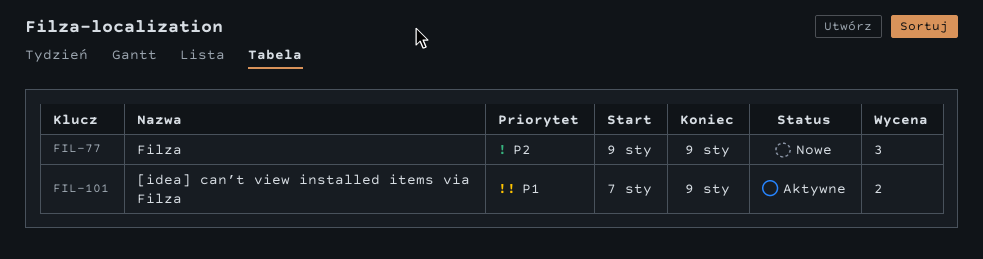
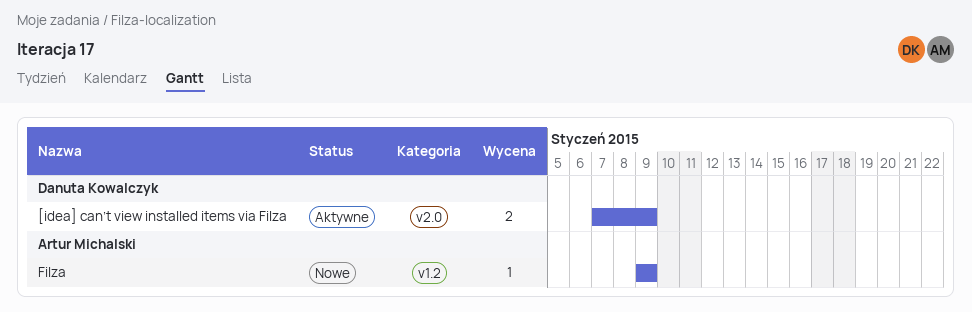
Filza, estimate: 3 -> 1

